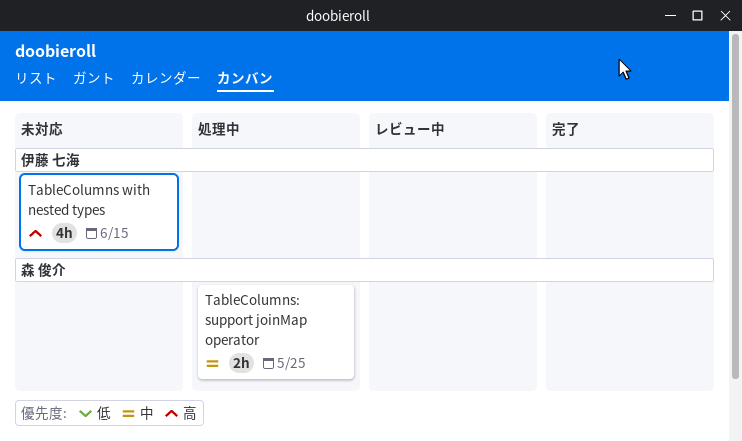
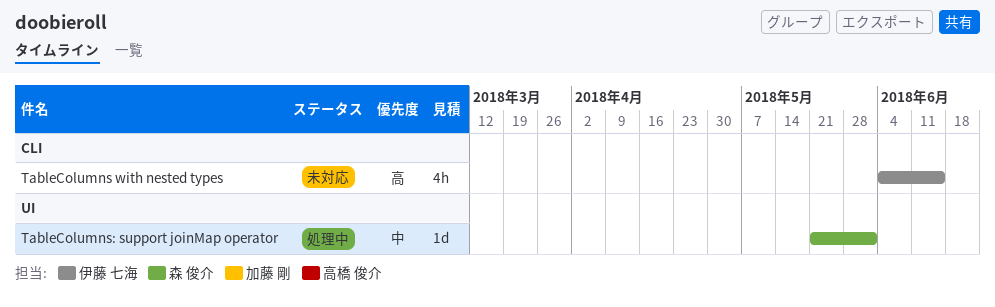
TableColumns: support joinMap operator, estimate: 2h -> 1d
TableColumns: support joinMap operator, due: May 25 -> Jun 1

